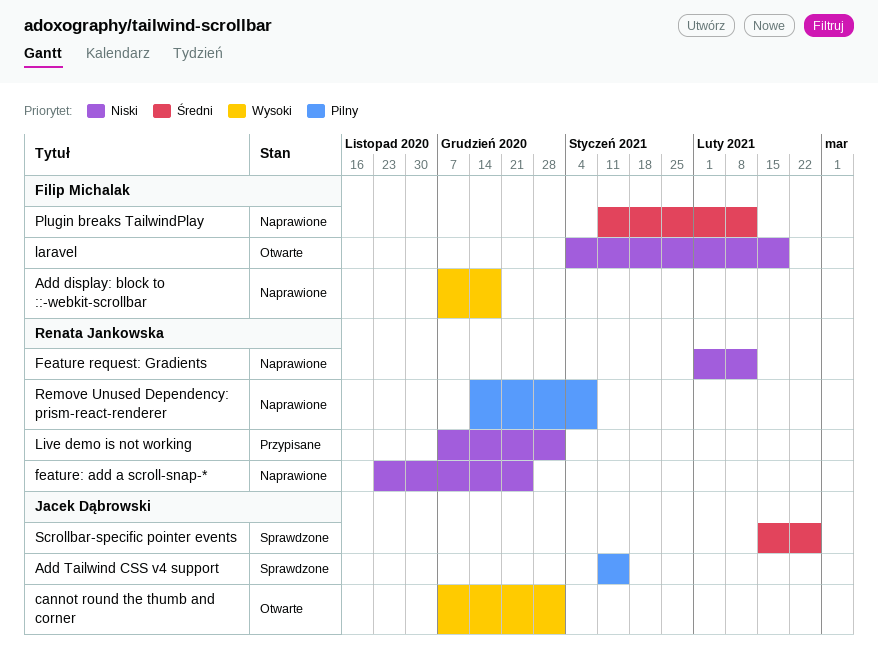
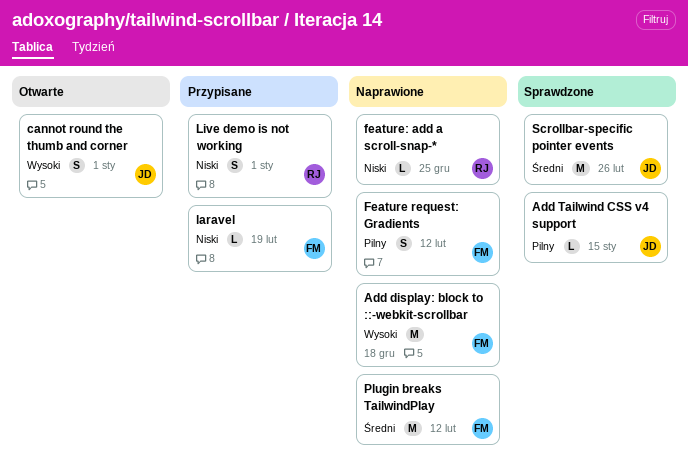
Feature request: Gradients, owner: Renata Jankowska -> Filip Michalak
Feature request: Gradients, priority: Niski -> Pilny
laravel, status: Otwarte -> Przypisane
Remove Unused Dependency: prism-react-renderer: present -> none

